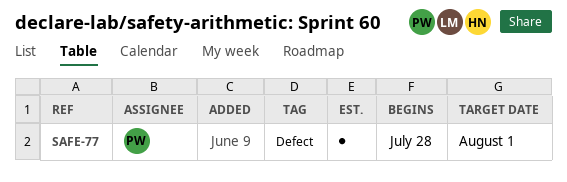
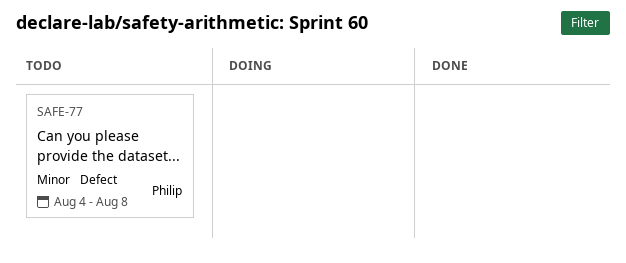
SAFE-77, start: Jul 28 -> Aug 4
SAFE-77, due: Aug 1 -> Aug 8

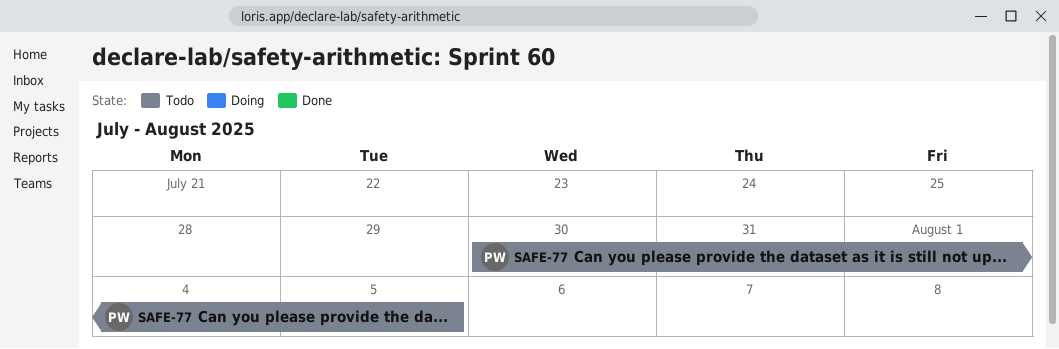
SAFE-77, start: Aug 4 -> Jul 30
SAFE-77, due: Aug 8 -> Aug 5

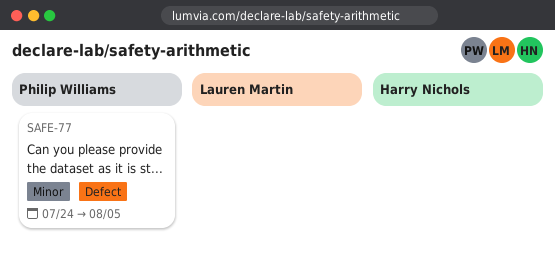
SAFE-77, start: Jul 30 -> Jul 24

